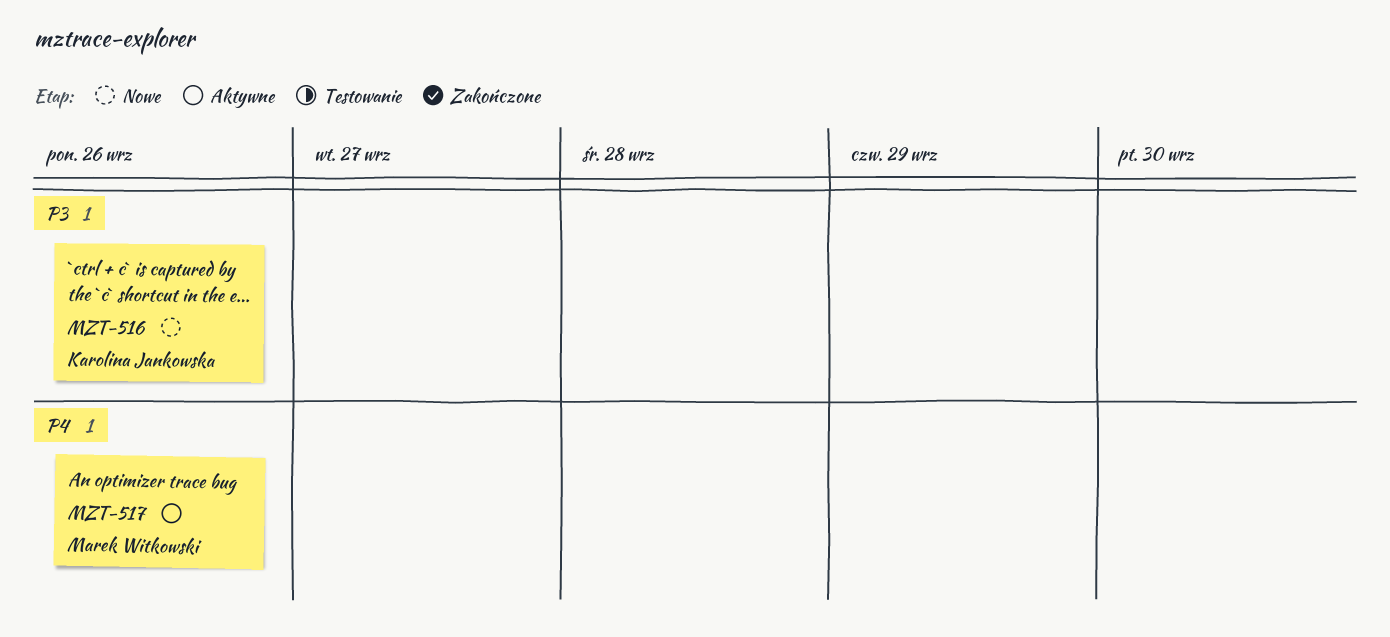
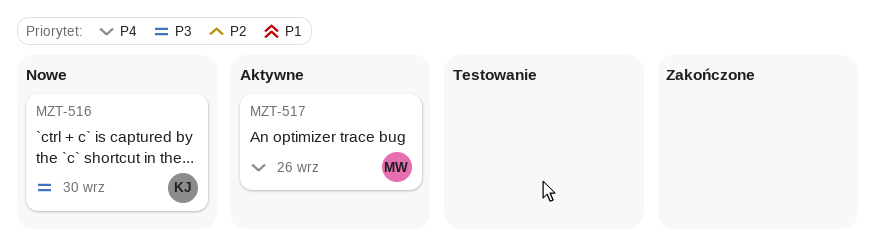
MZT-516, due: Sep 26 -> Sep 30

